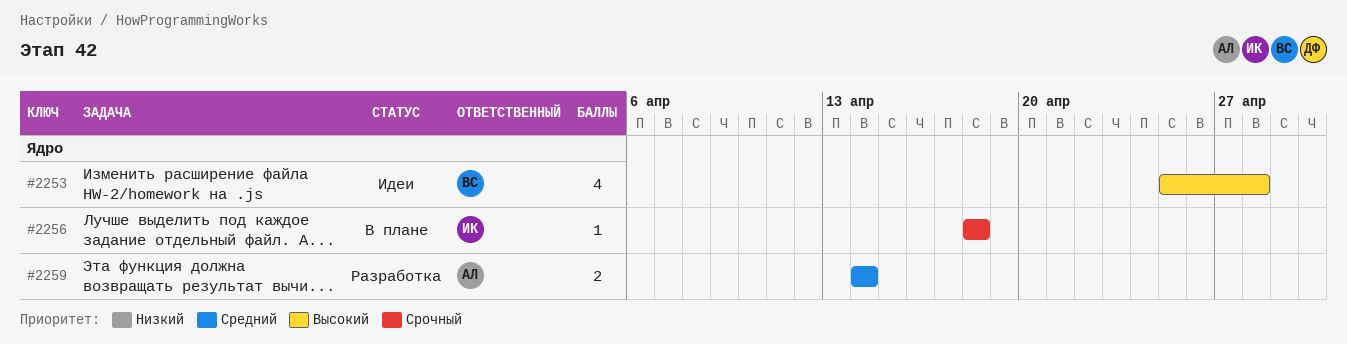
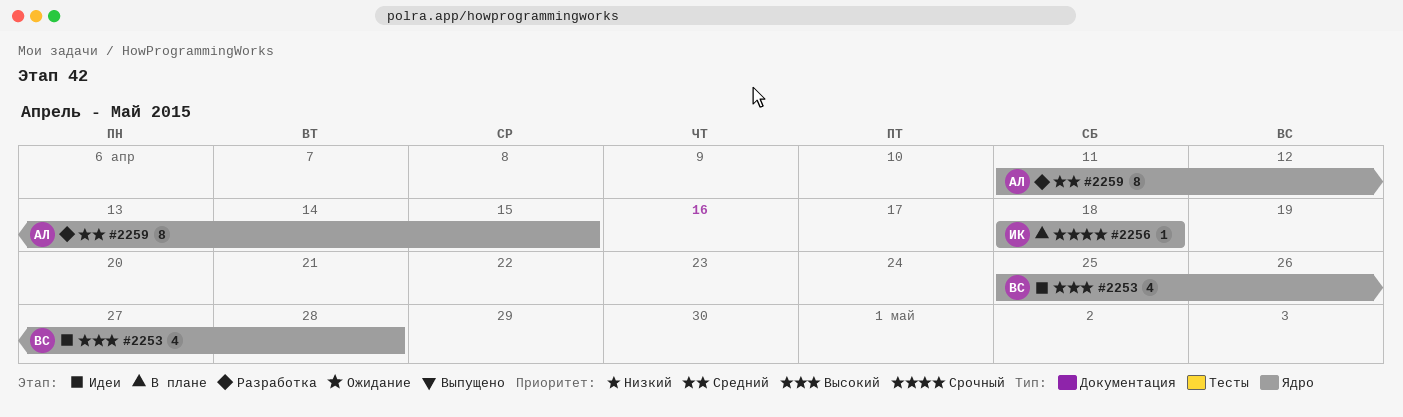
#2259, estimate: 2 -> 8
#2259, start: Apr 14 -> Apr 11
#2259, due: Apr 14 -> Apr 15

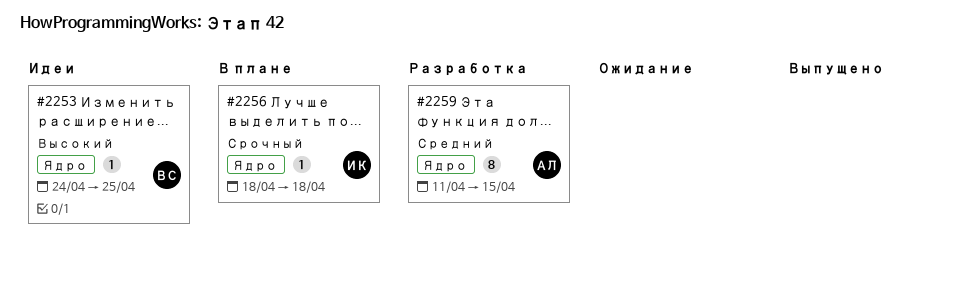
#2253, estimate: 4 -> 1
#2253, start: Apr 25 -> Apr 24
#2253, due: Apr 28 -> Apr 25

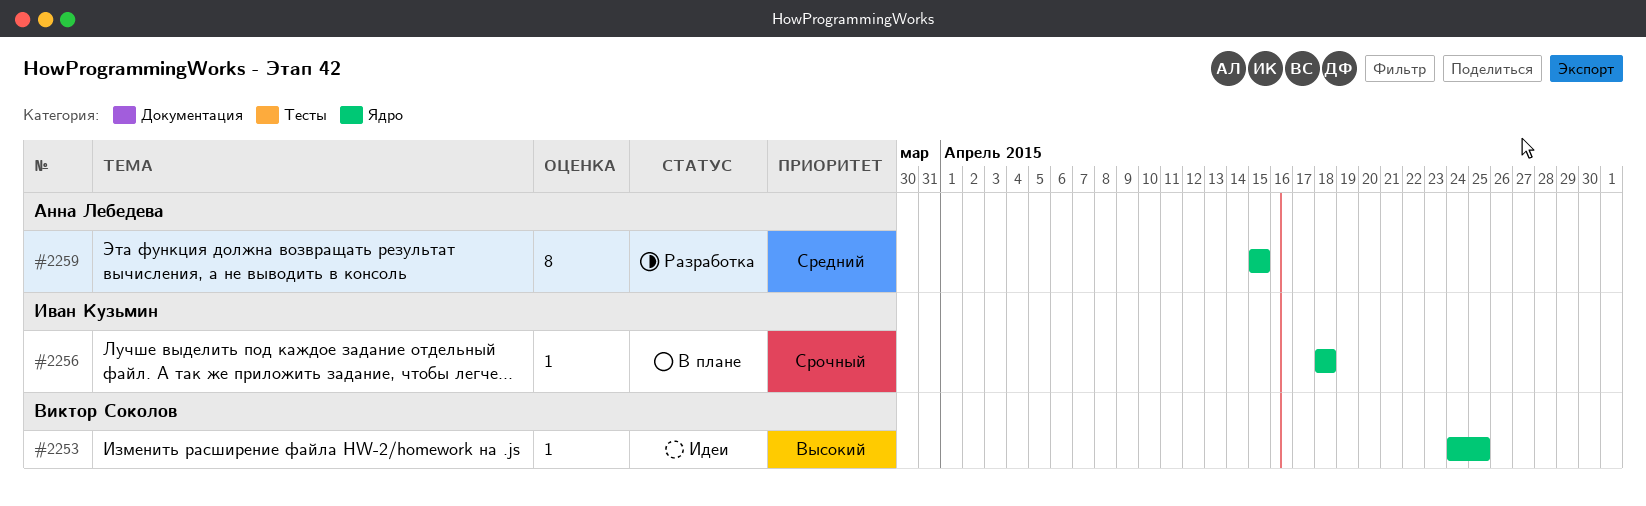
#2259, start: Apr 11 -> Apr 15

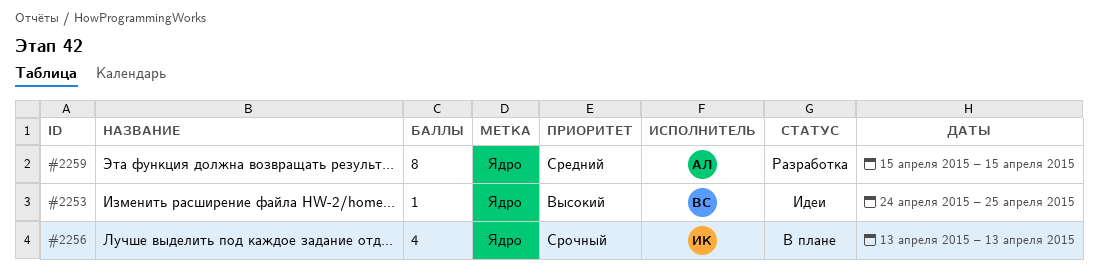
#2256, estimate: 1 -> 4
#2256, start: Apr 18 -> Apr 13
#2256, due: Apr 18 -> Apr 13

